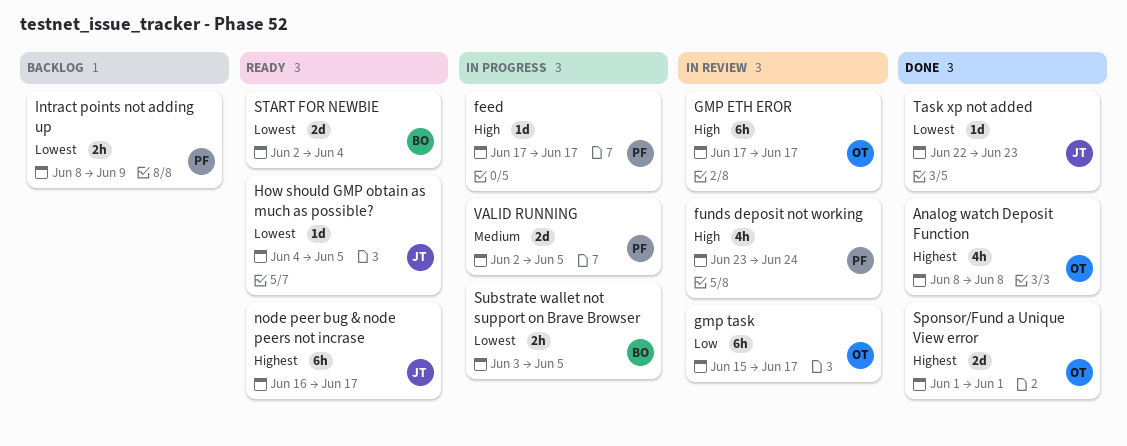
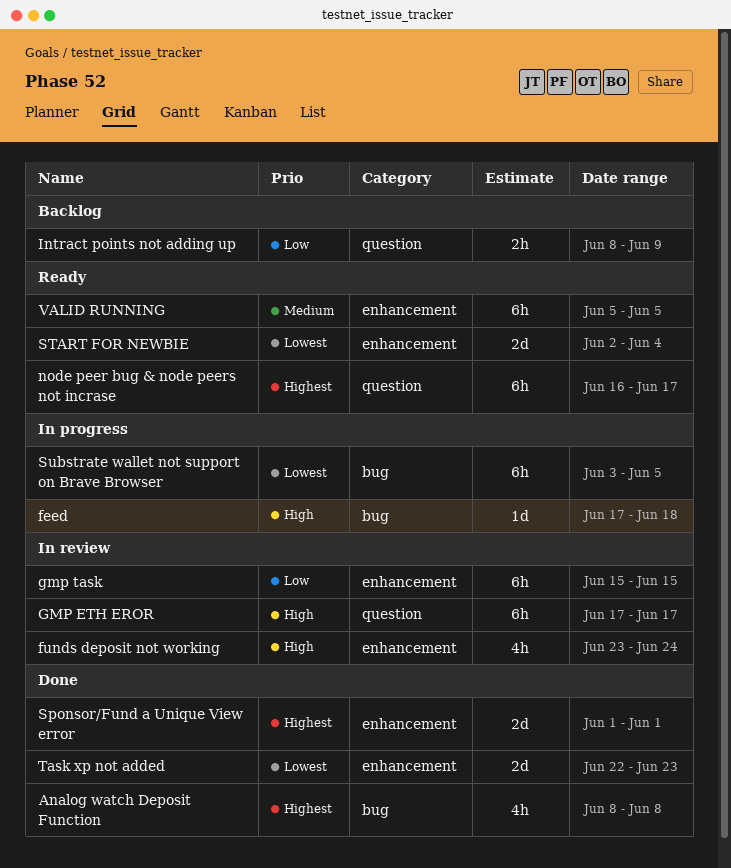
feed, due: Jun 17 -> Jun 18
gmp task, due: Jun 17 -> Jun 15
How should GMP obtain as much as possible?: present -> none
Intract points not adding up, priority: Lowest -> Low
Substrate wallet not support on Brave Browser, estimate: 2h -> 6h
Task xp not added, estimate: 1d -> 2d
VALID RUNNING, status: In progress -> Ready
VALID RUNNING, estimate: 2d -> 6h
VALID RUNNING, start: Jun 2 -> Jun 5

